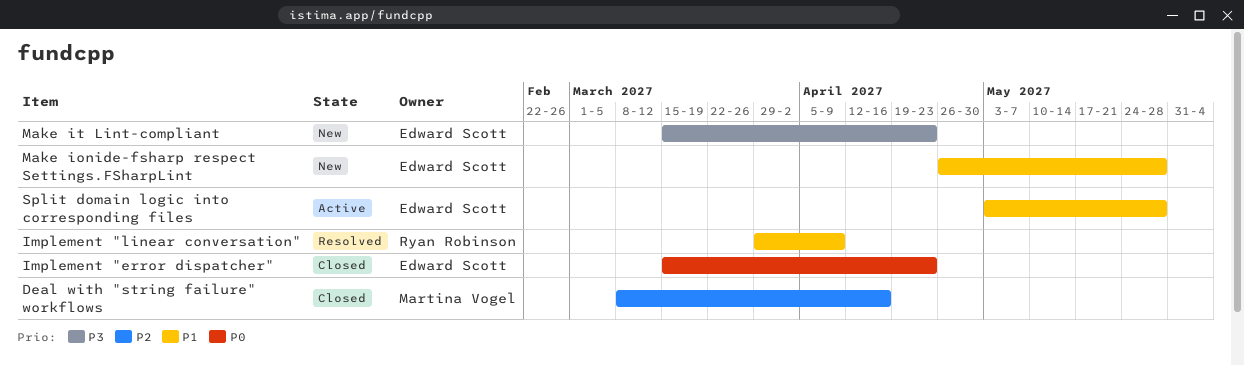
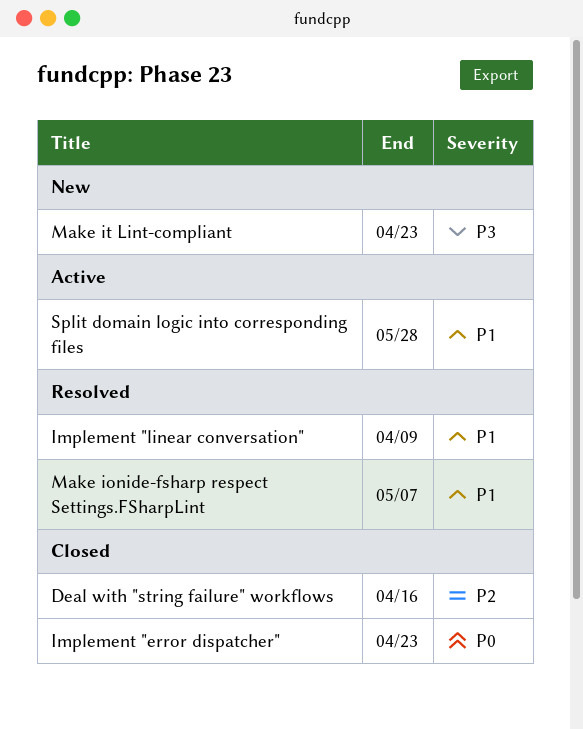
Make ionide-fsharp respect Settings.FSharpLint, status: New -> Resolved
Make ionide-fsharp respect Settings.FSharpLint, due: May 28 -> May 7

